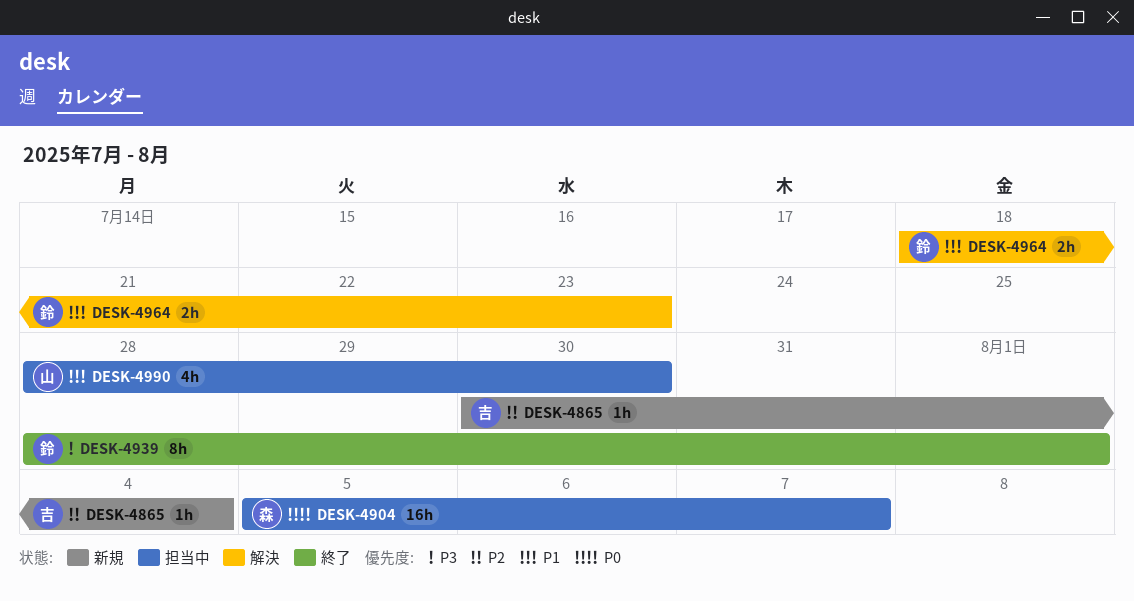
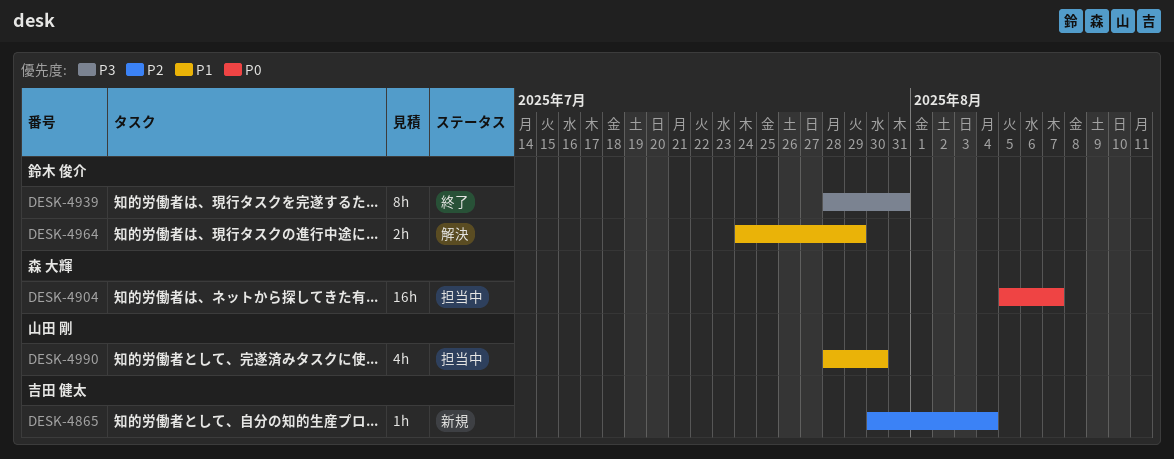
DESK-4939, due: Aug 1 -> Jul 31
DESK-4964, start: Jul 18 -> Jul 24
DESK-4964, due: Jul 23 -> Jul 29

